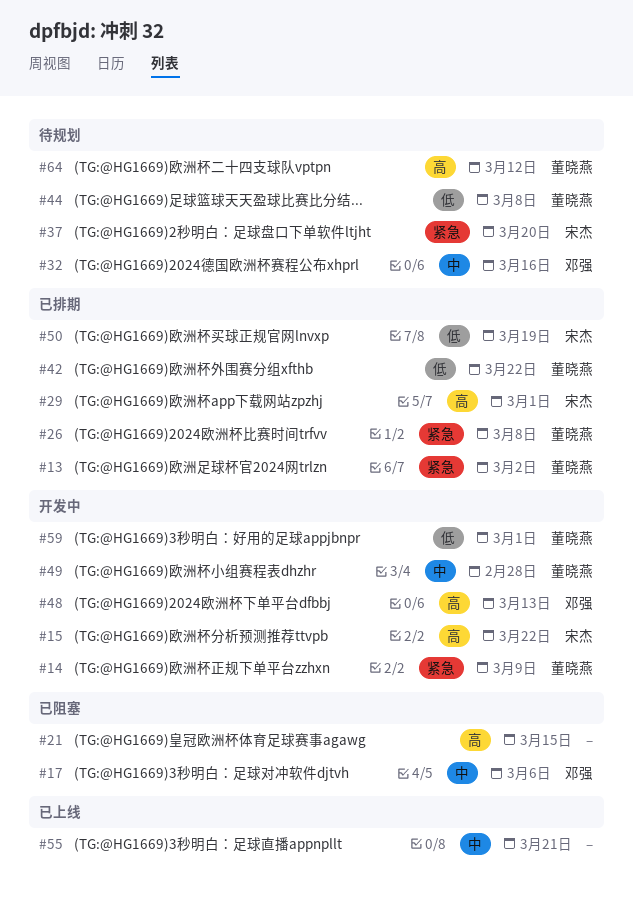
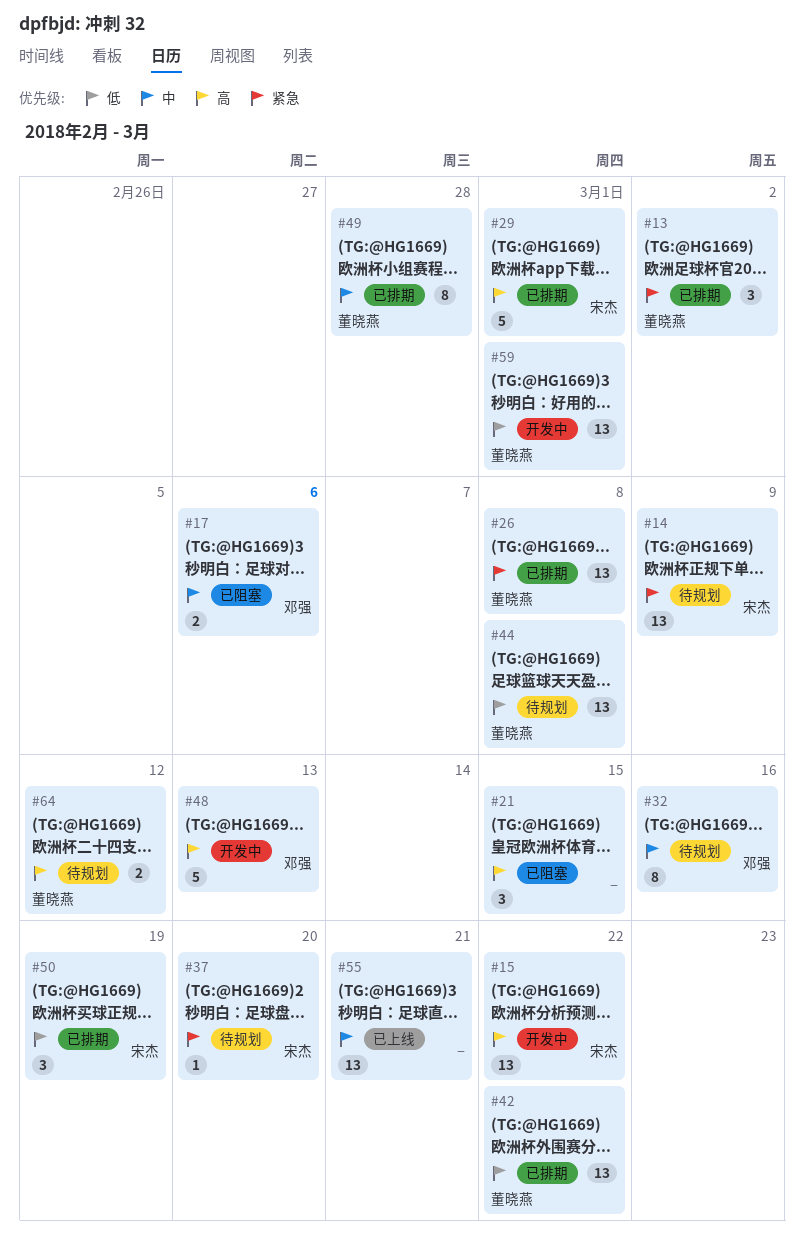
#14, status: 开发中 -> 待规划
#14, owner: 董晓燕 -> 宋杰
#49, status: 开发中 -> 已排期

